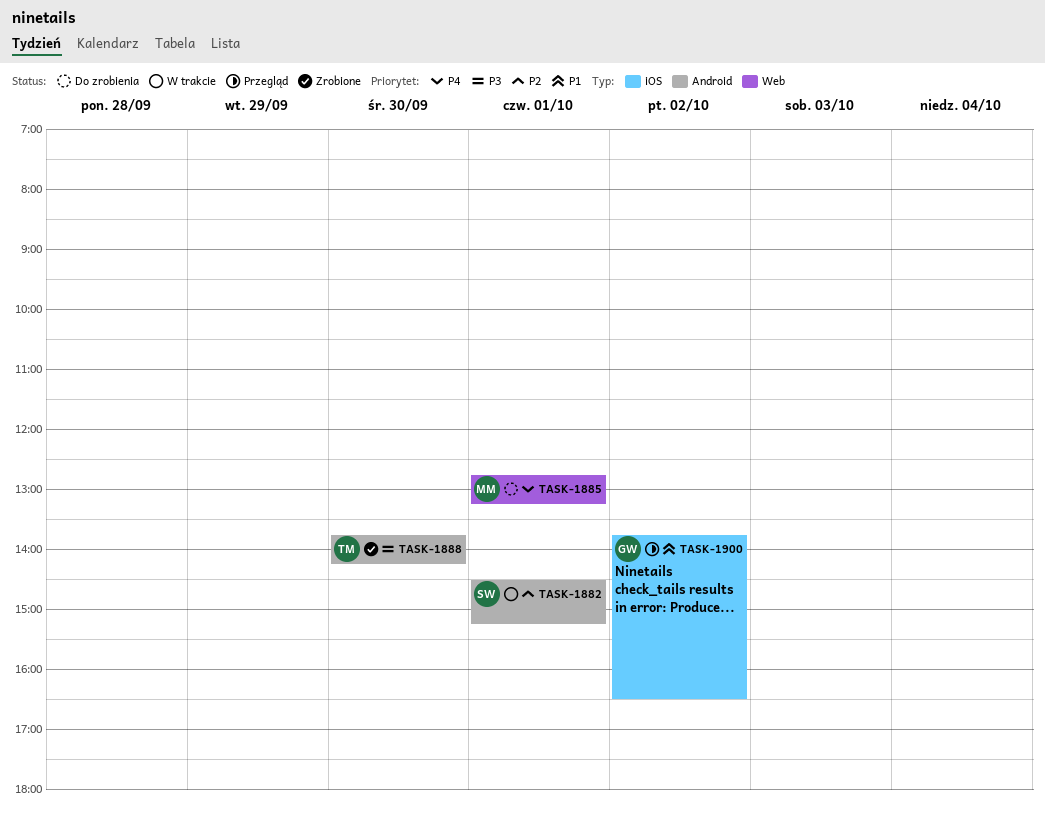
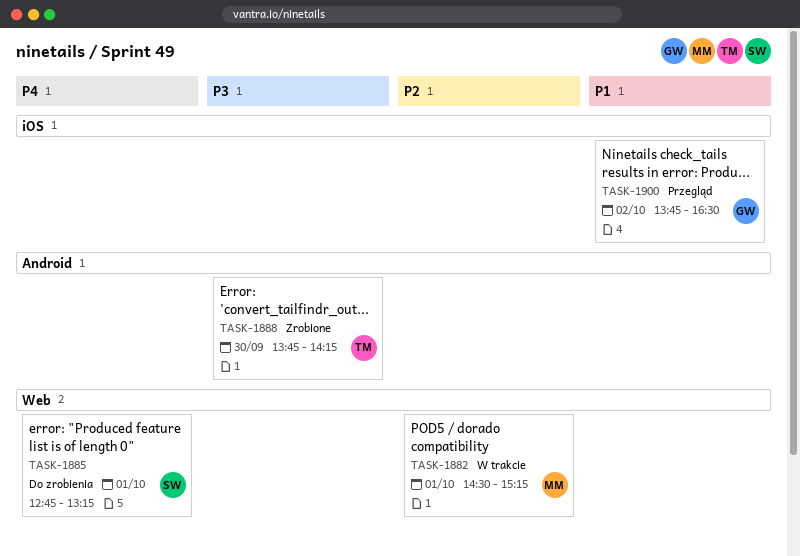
TASK-1882, owner: SW -> MM
TASK-1882, label: Android -> Web
TASK-1885, owner: MM -> SW

